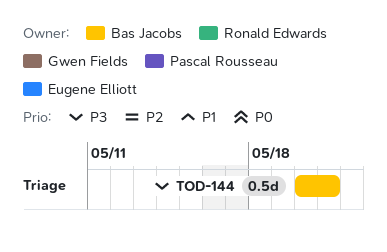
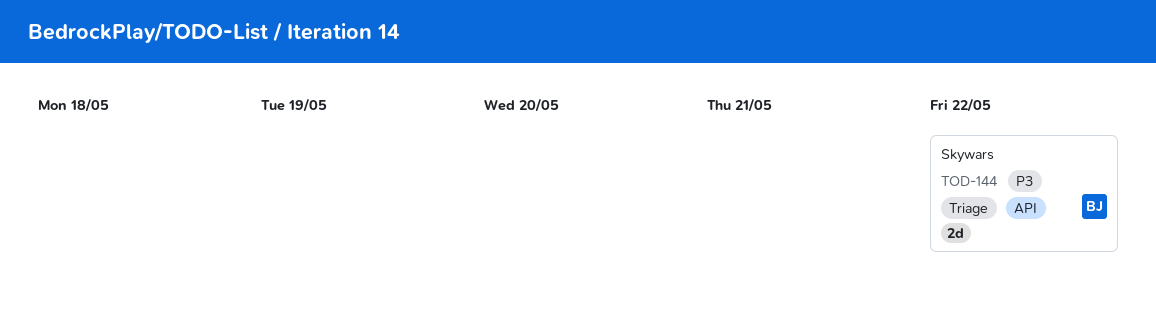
TOD-144, estimate: 0.5d -> 2d
TOD-144, due: May 21 -> May 22

